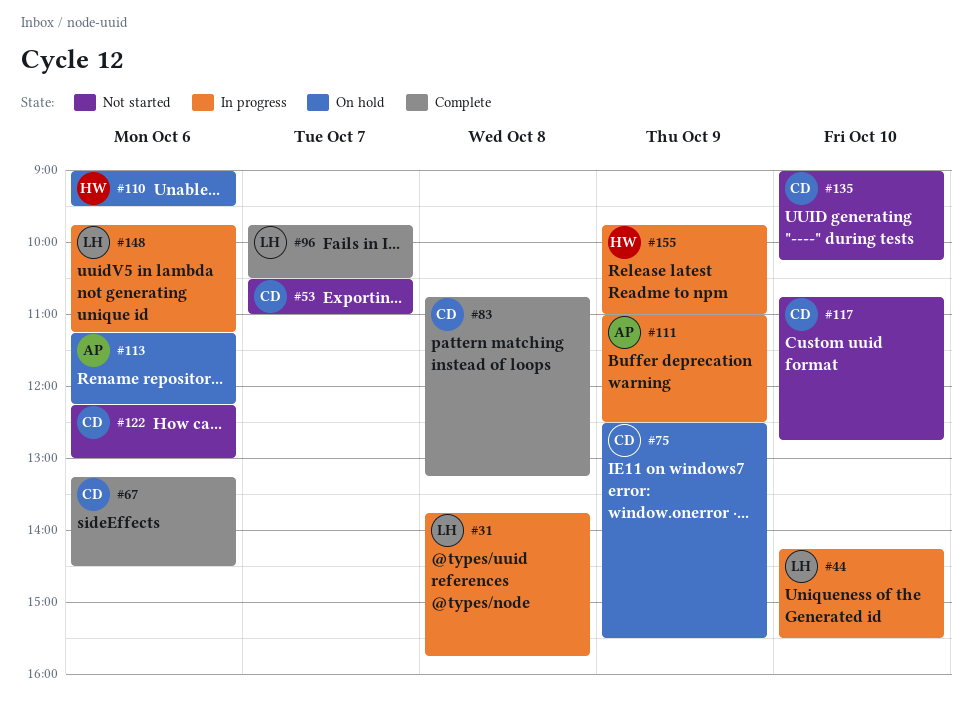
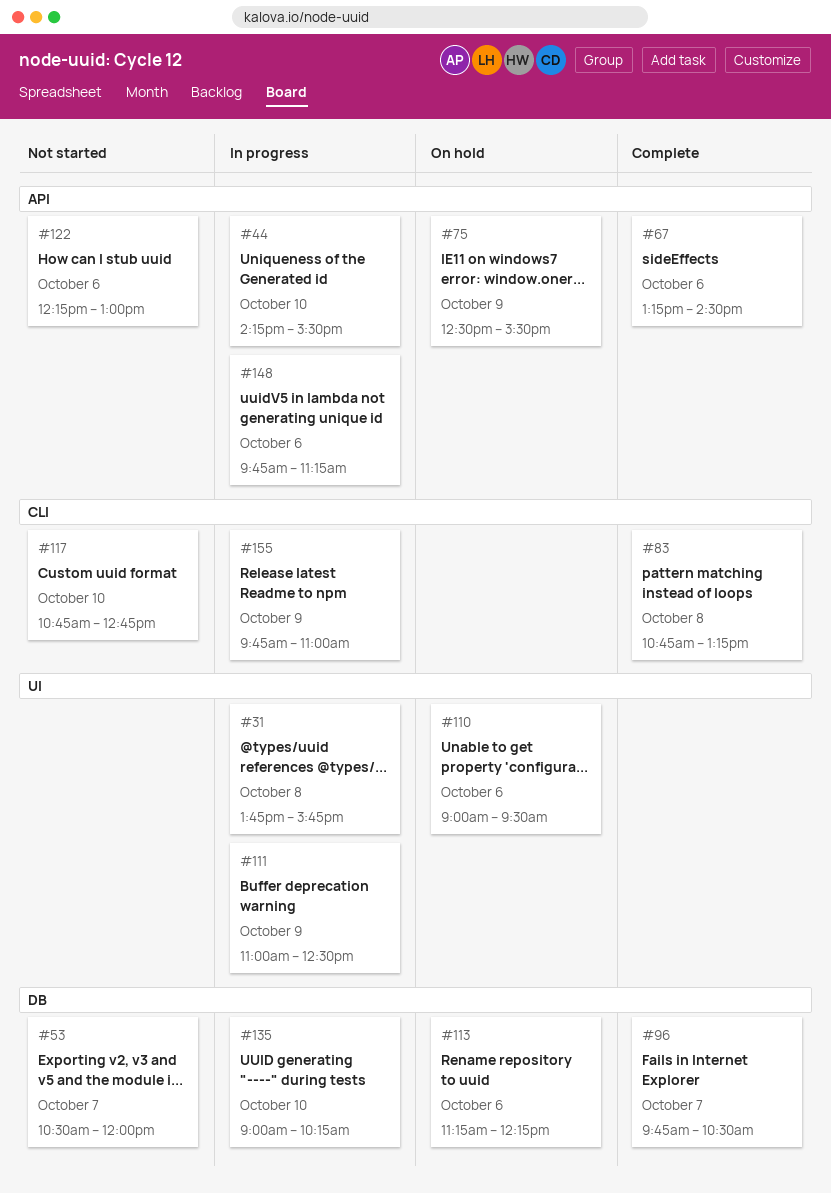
#53, ends: 11:00 -> 12:00
#135, status: Not started -> In progress

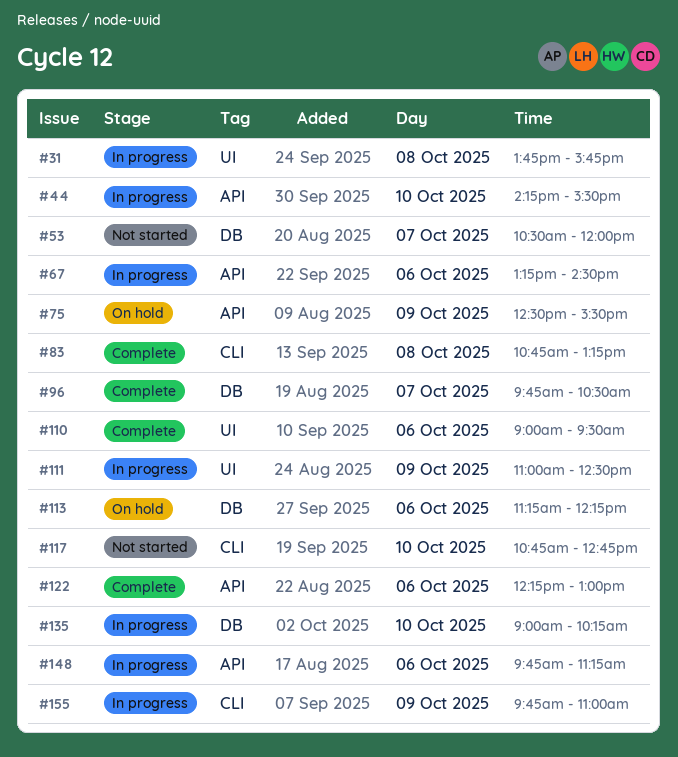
#67, status: Complete -> In progress
#110, status: On hold -> Complete
#122, status: Not started -> Complete

